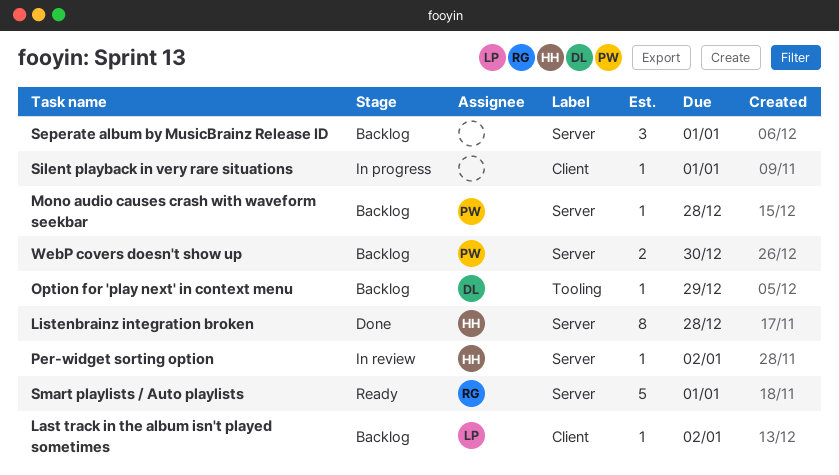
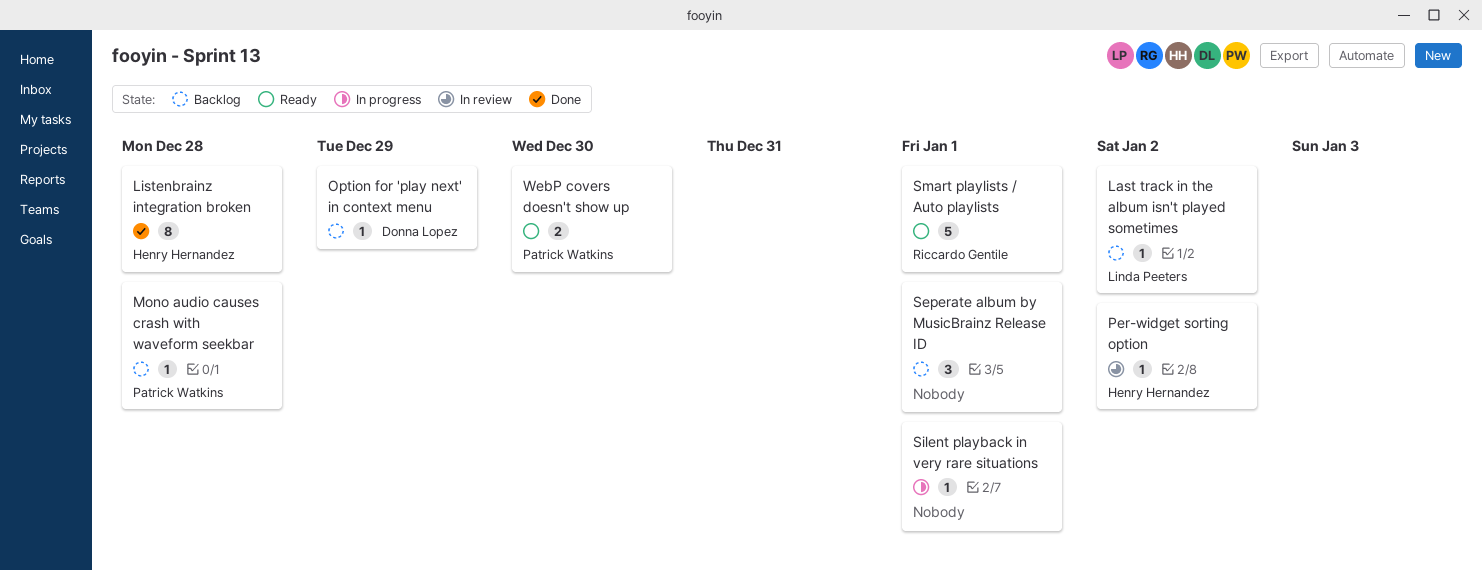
WebP covers doesn't show up, status: Backlog -> Ready

